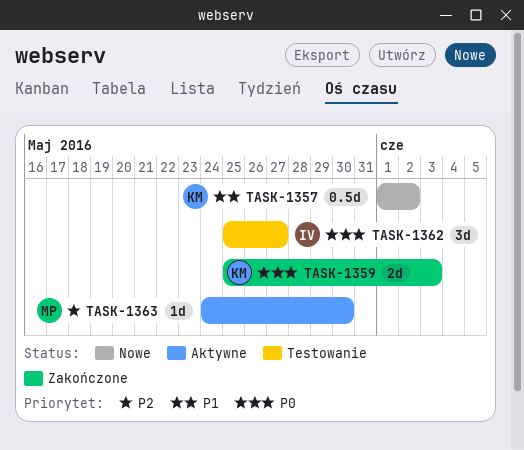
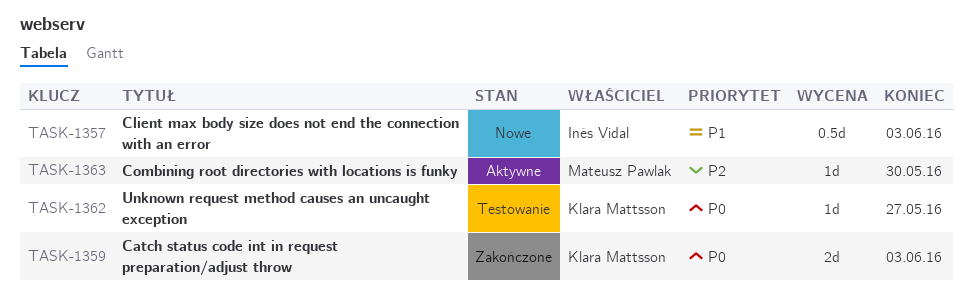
TASK-1357, owner: Klara Mattsson -> Inés Vidal
TASK-1357, due: Jun 2 -> Jun 3
TASK-1362, owner: Inés Vidal -> Klara Mattsson
TASK-1362, estimate: 3d -> 1d

